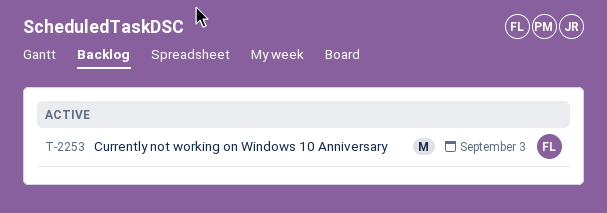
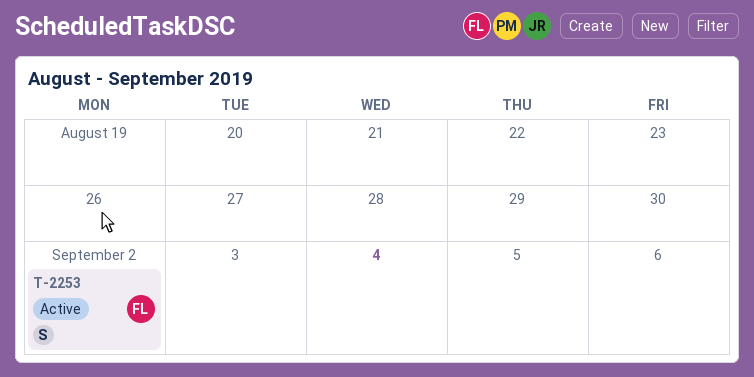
T-2253, estimate: M -> S
T-2253, due: Sep 3 -> Sep 2

